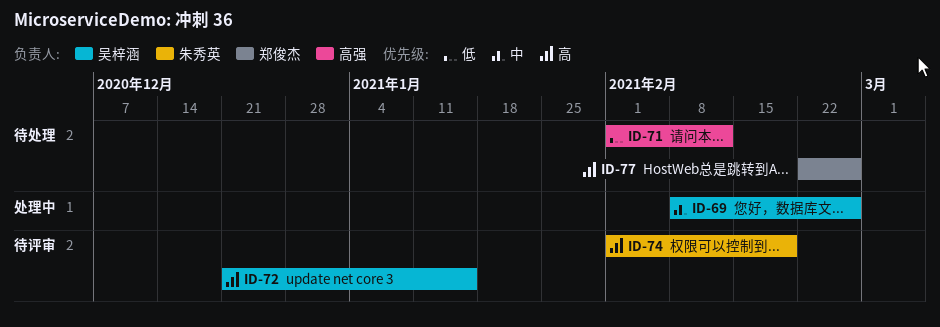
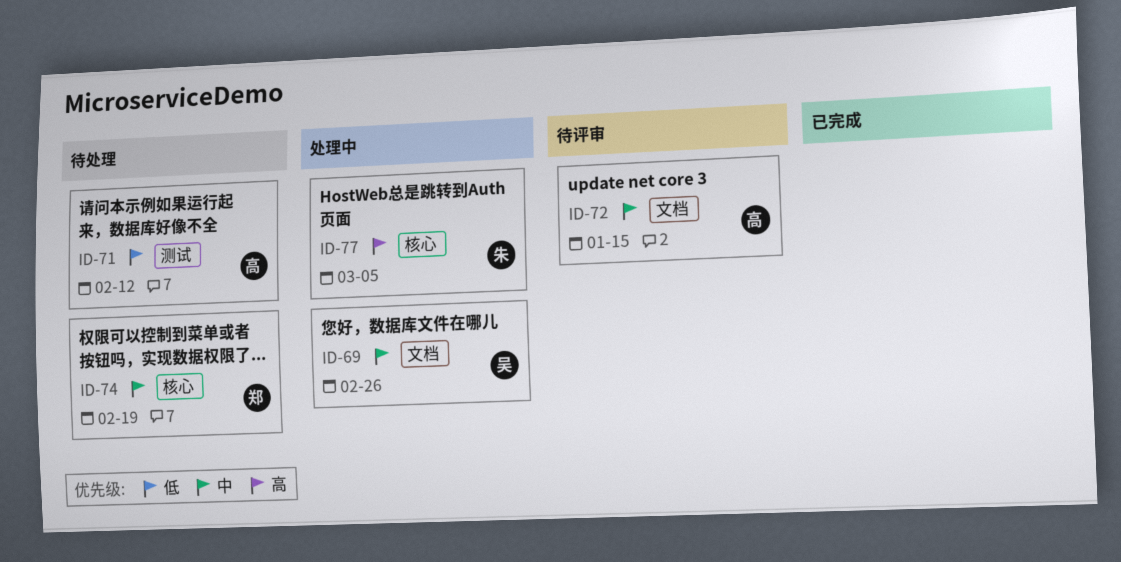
ID-72, owner: 吴梓涵 -> 高强
ID-72, priority: 高 -> 中
ID-74, status: 待评审 -> 待处理
ID-74, owner: 朱秀英 -> 郑俊杰
ID-74, priority: 高 -> 中
ID-77, status: 待处理 -> 处理中
ID-77, owner: 郑俊杰 -> 朱秀英
ID-77, due: Feb 26 -> Mar 5

